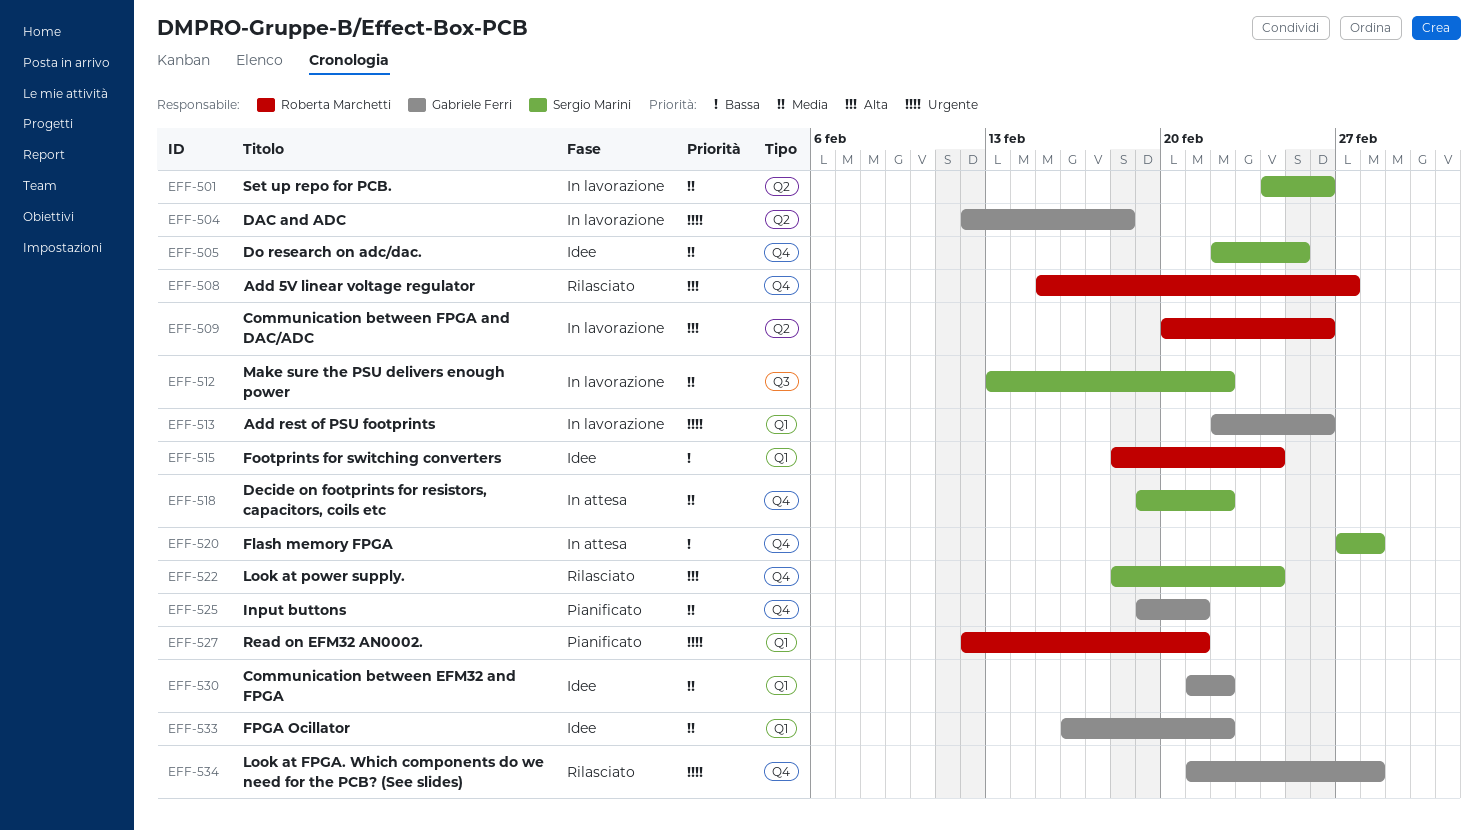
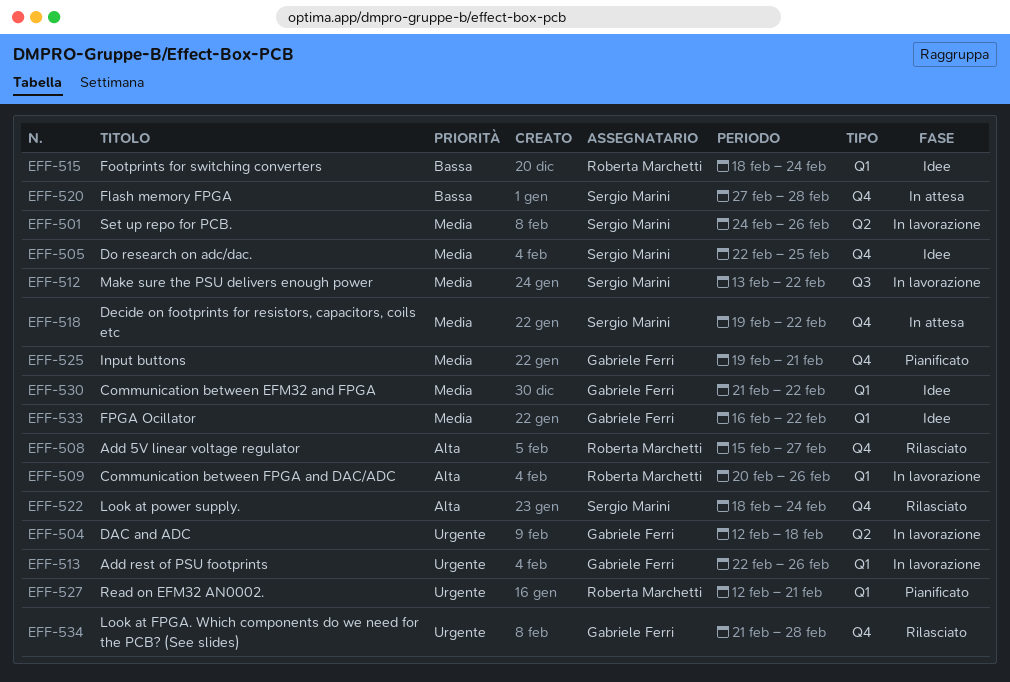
EFF-509, label: Q2 -> Q1

